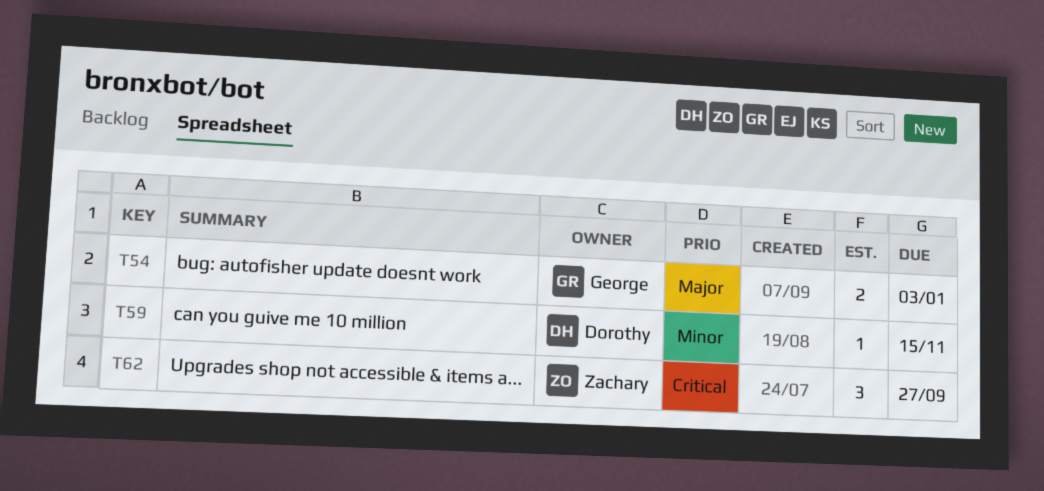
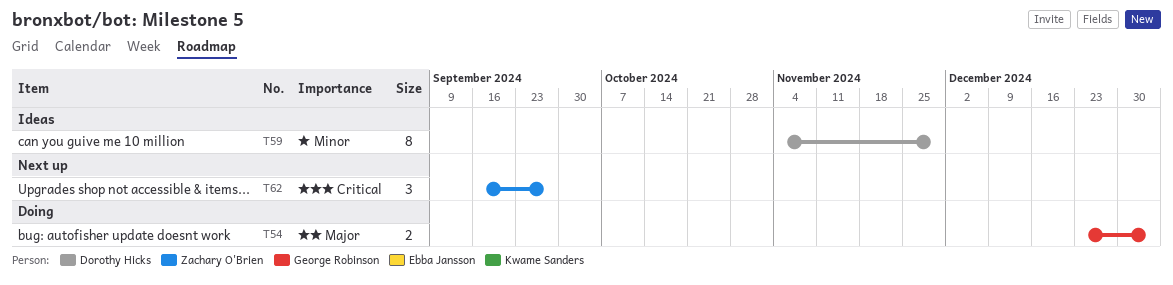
T59, estimate: 1 -> 8
T59, due: Nov 15 -> Nov 29

